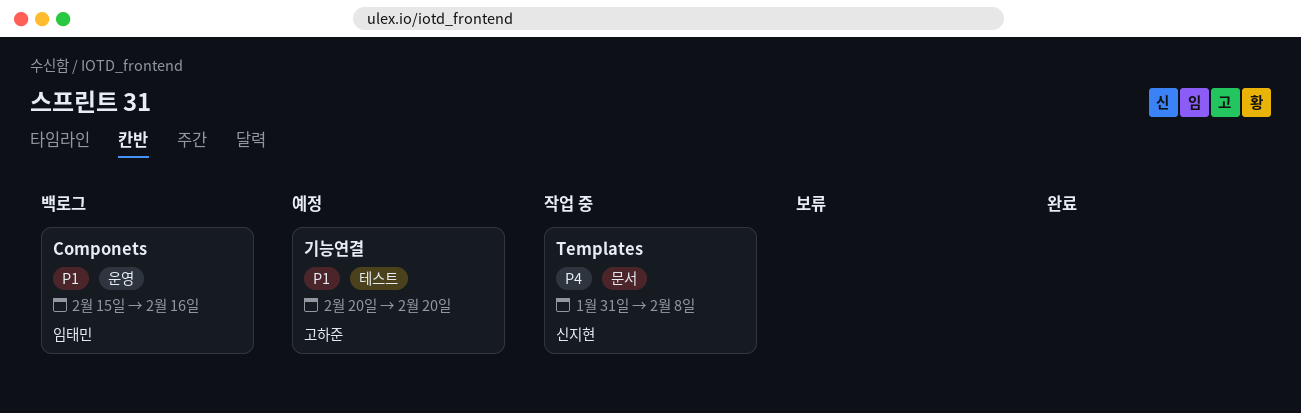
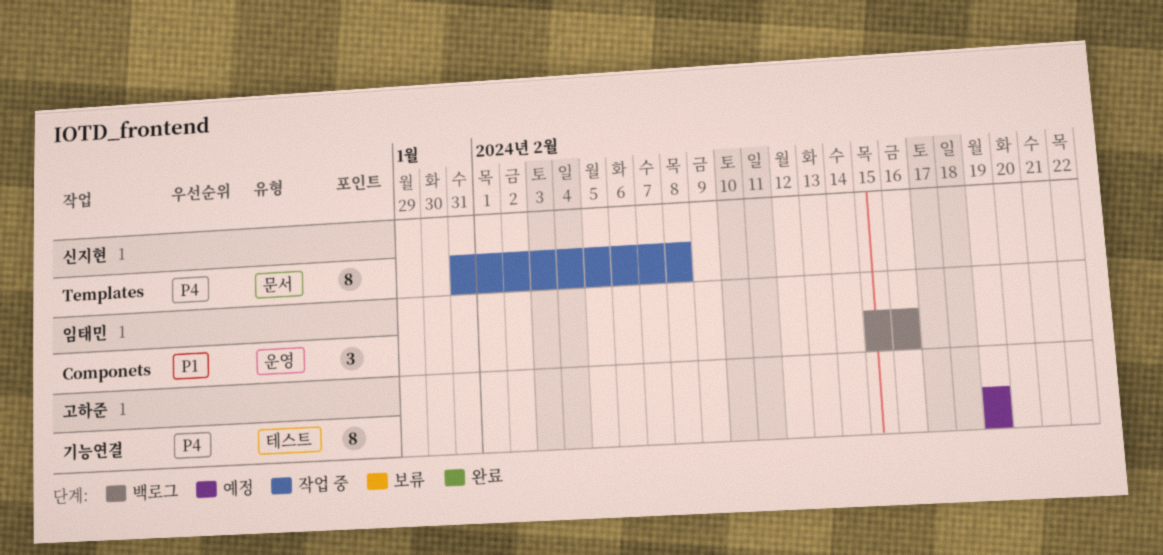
기능연결, priority: P1 -> P4
기능연결, start: Feb 20 -> Feb 19
기능연결, due: Feb 20 -> Feb 19

